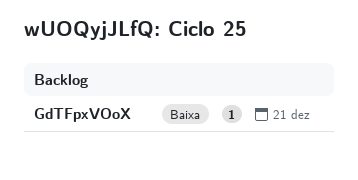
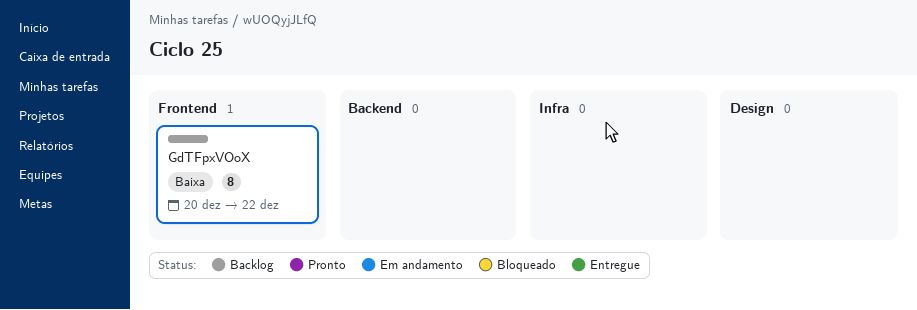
GdTFpxVOoX, estimate: 1 -> 8
GdTFpxVOoX, due: Dec 21 -> Dec 22

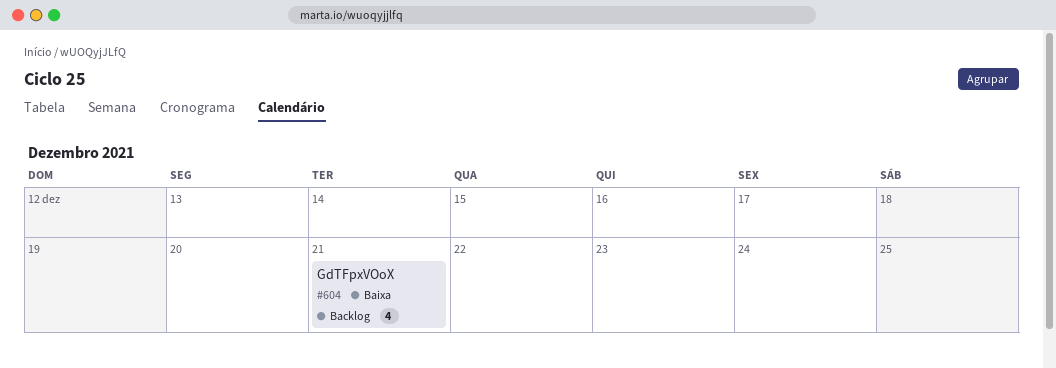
GdTFpxVOoX, estimate: 8 -> 4
GdTFpxVOoX, due: Dec 22 -> Dec 21

